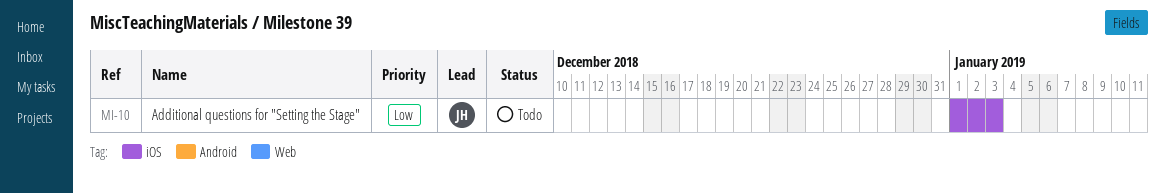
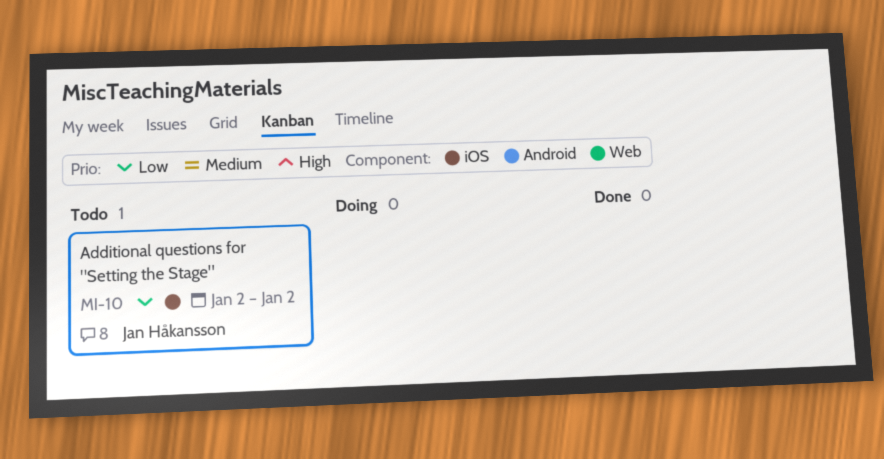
MI-10, start: Jan 1 -> Jan 2
MI-10, due: Jan 3 -> Jan 2

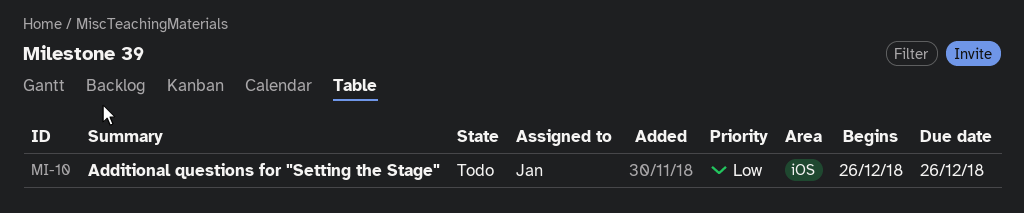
MI-10, start: Jan 2 -> Dec 26
MI-10, due: Jan 2 -> Dec 26

